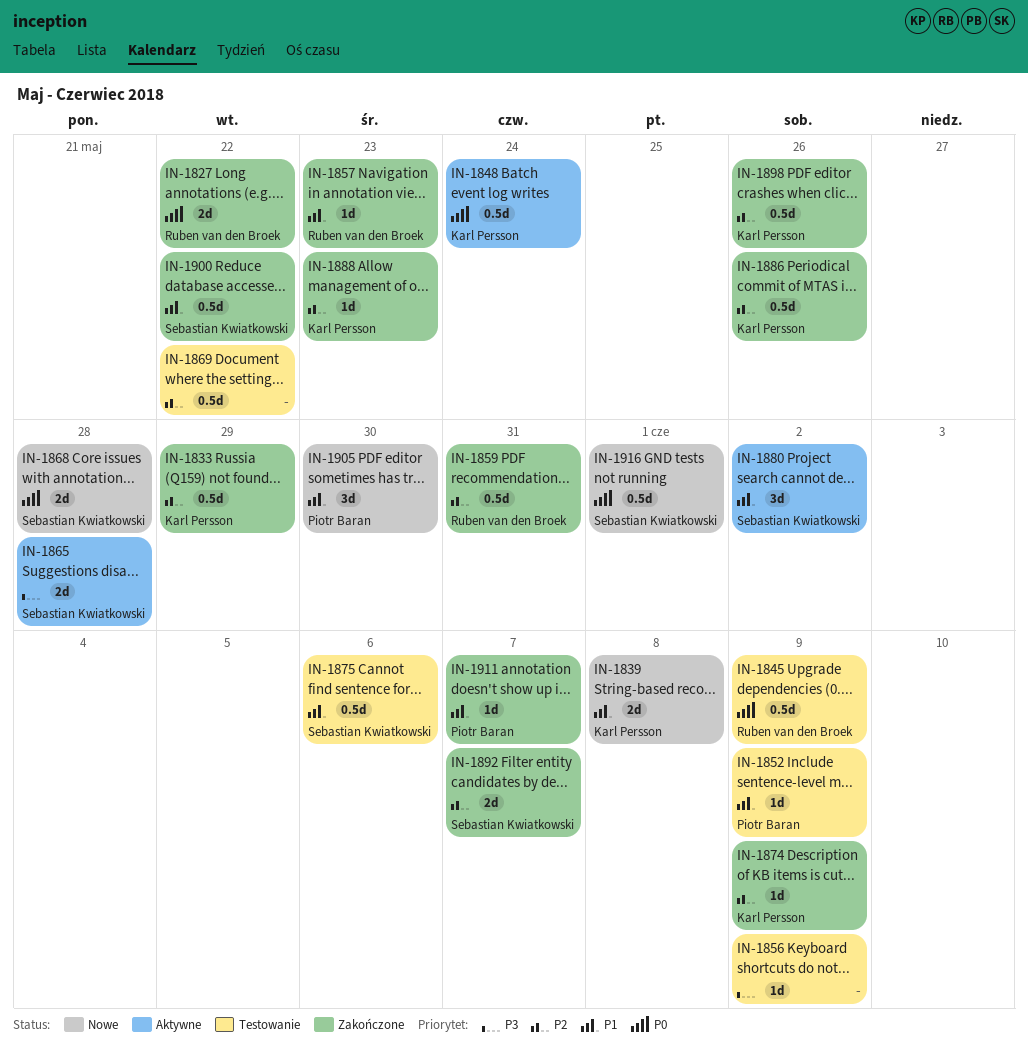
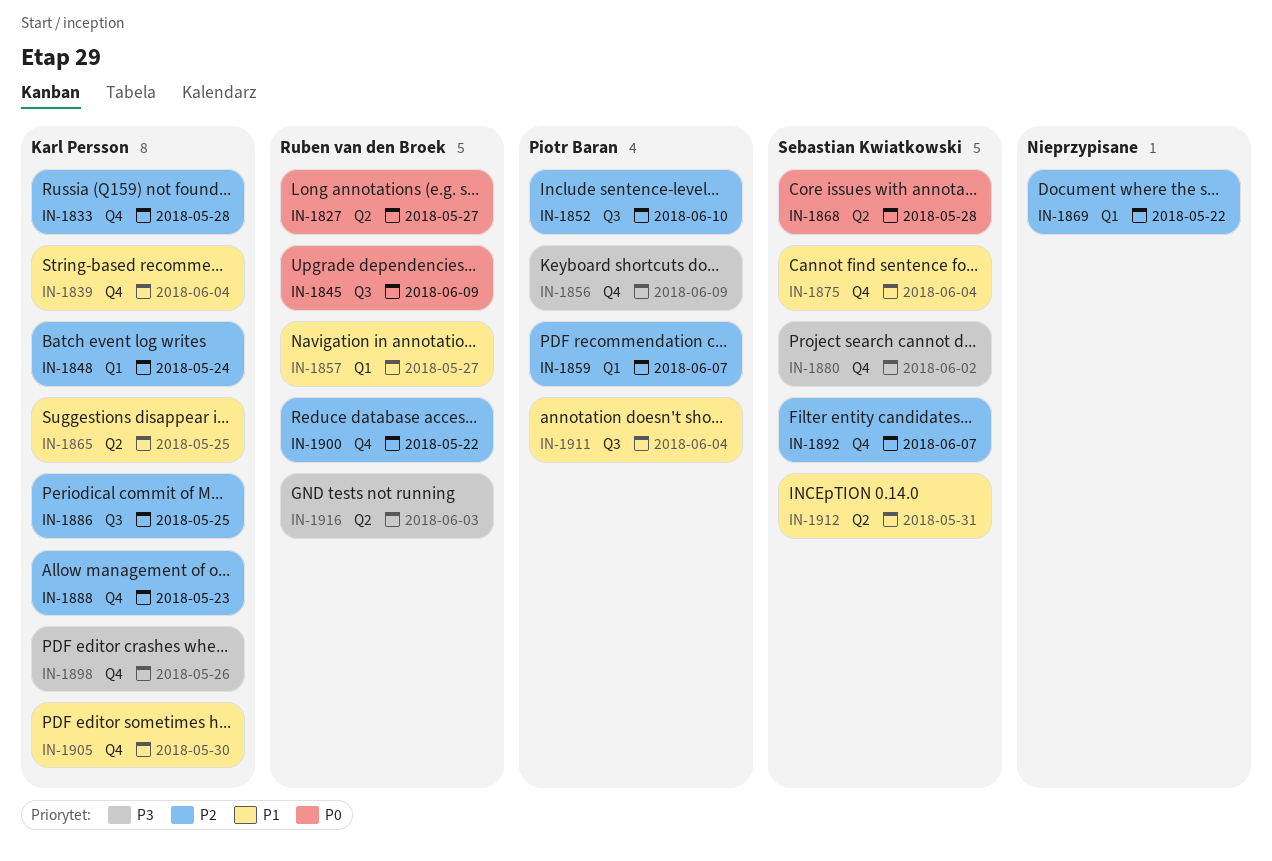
IN-1827, due: May 22 -> May 27
IN-1833, due: May 29 -> May 28
IN-1839, due: Jun 8 -> Jun 4
IN-1848, priority: P0 -> P2
IN-1852, priority: P1 -> P2
IN-1852, due: Jun 9 -> Jun 10
IN-1856, owner: none -> Piotr Baran
IN-1857, due: May 23 -> May 27
IN-1859, owner: Ruben van den Broek -> Piotr Baran
IN-1859, due: May 31 -> Jun 7
IN-1865, owner: Sebastian Kwiatkowski -> Karl Persson
IN-1865, priority: P3 -> P1
IN-1865, due: May 28 -> May 25
IN-1874: present -> none
IN-1875, due: Jun 6 -> Jun 4
IN-1880, priority: P1 -> P3
IN-1886, due: May 26 -> May 25
IN-1898, priority: P2 -> P3
IN-1900, owner: Sebastian Kwiatkowski -> Ruben van den Broek
IN-1900, priority: P1 -> P2
IN-1905, owner: Piotr Baran -> Karl Persson
IN-1911, due: Jun 7 -> Jun 4
IN-1912: none -> present
IN-1916, owner: Sebastian Kwiatkowski -> Ruben van den Broek
IN-1916, priority: P0 -> P3
IN-1916, due: Jun 1 -> Jun 3

